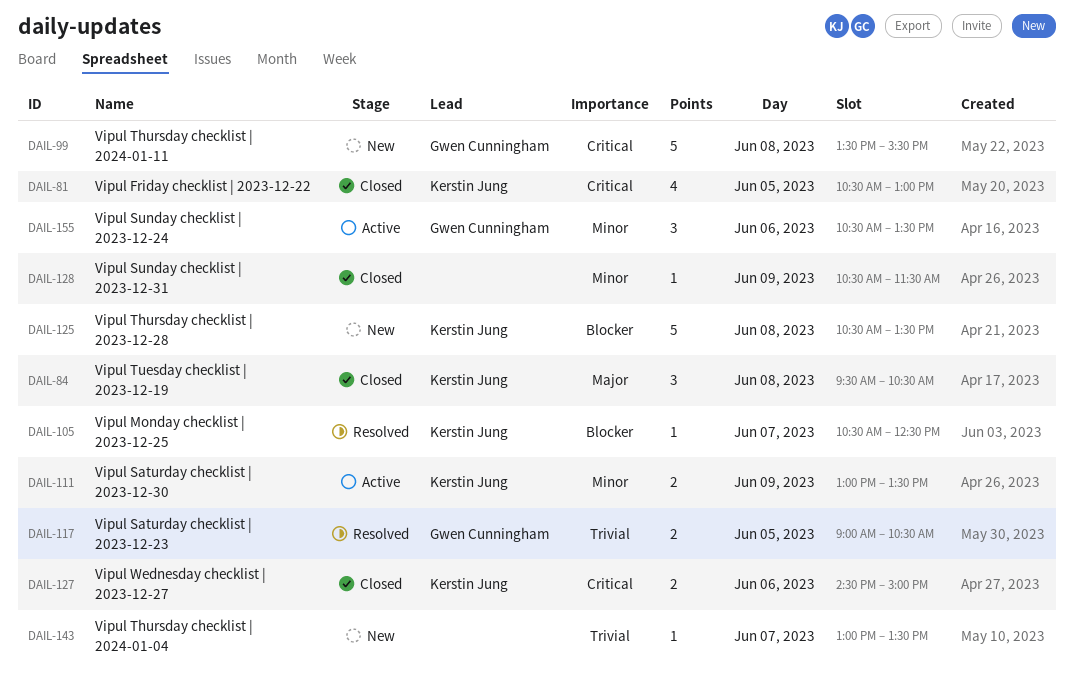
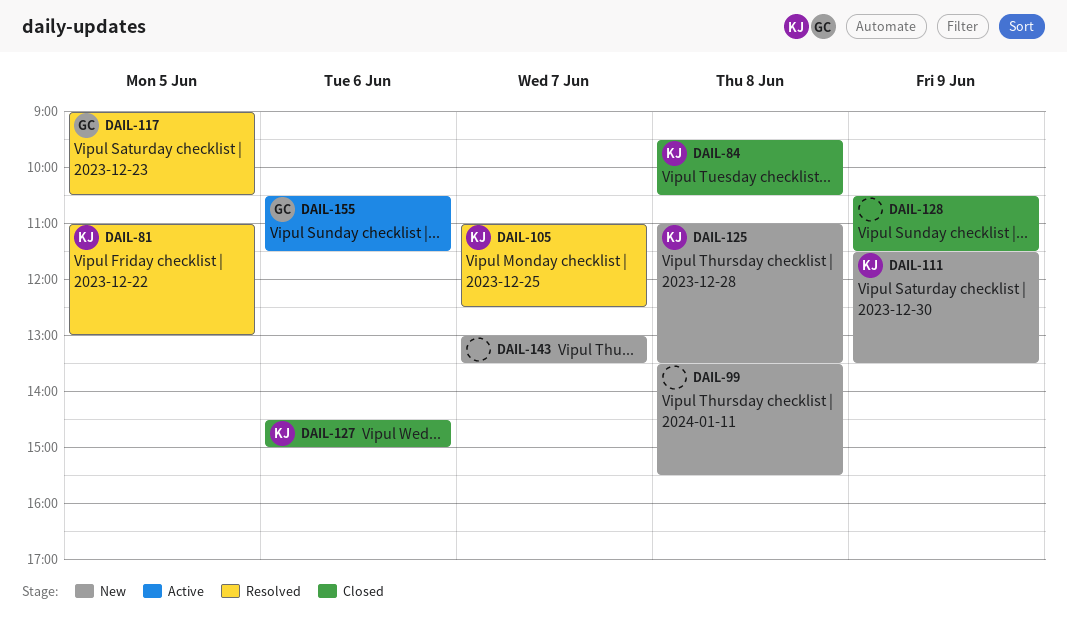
DAIL-81, status: Closed -> Resolved
DAIL-81, begins: 10:30 -> 11:00
DAIL-99, owner: Gwen Cunningham -> none
DAIL-105, begins: 10:30 -> 11:00
DAIL-111, status: Active -> New
DAIL-111, begins: 13:00 -> 11:30
DAIL-125, begins: 10:30 -> 11:00
DAIL-155, ends: 13:30 -> 11:30

